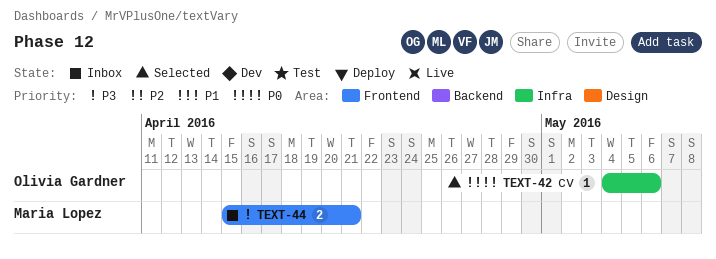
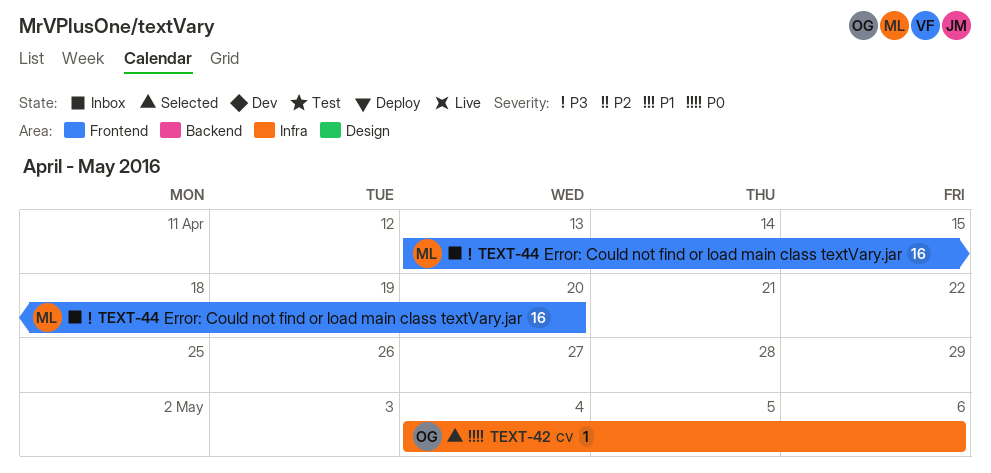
TEXT-44, estimate: 2 -> 16
TEXT-44, start: Apr 15 -> Apr 13
TEXT-44, due: Apr 21 -> Apr 20

